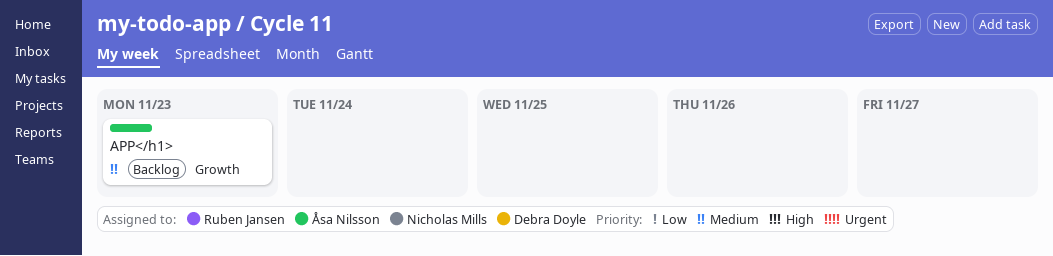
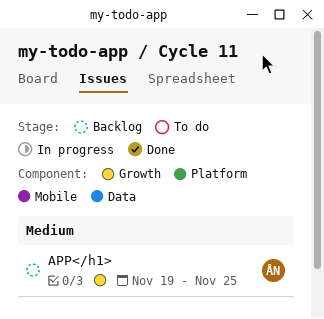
APP</h1>, due: Nov 23 -> Nov 25

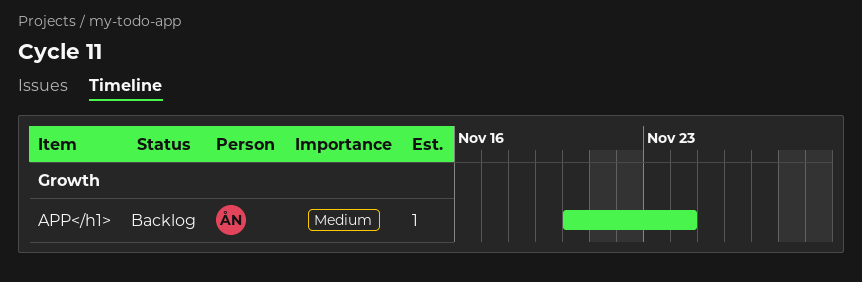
APP</h1>, start: Nov 19 -> Nov 20
APP</h1>, due: Nov 25 -> Nov 24

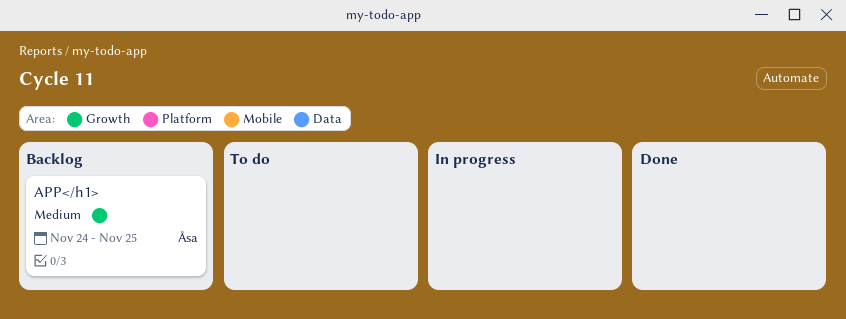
APP</h1>, start: Nov 20 -> Nov 24
APP</h1>, due: Nov 24 -> Nov 25

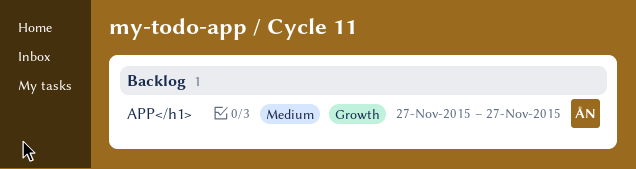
APP</h1>, start: Nov 24 -> Nov 27
APP</h1>, due: Nov 25 -> Nov 27

